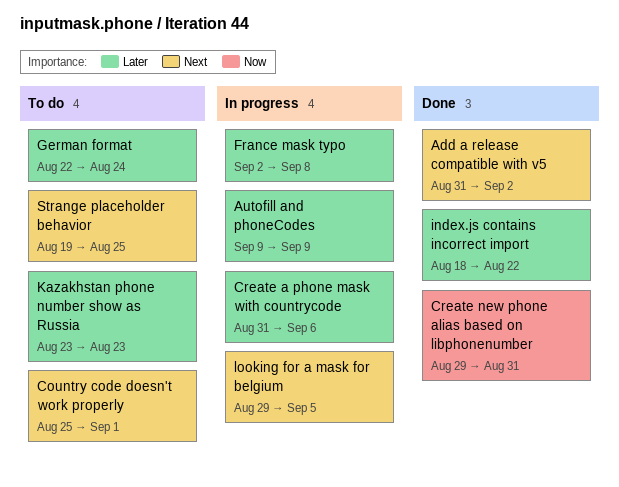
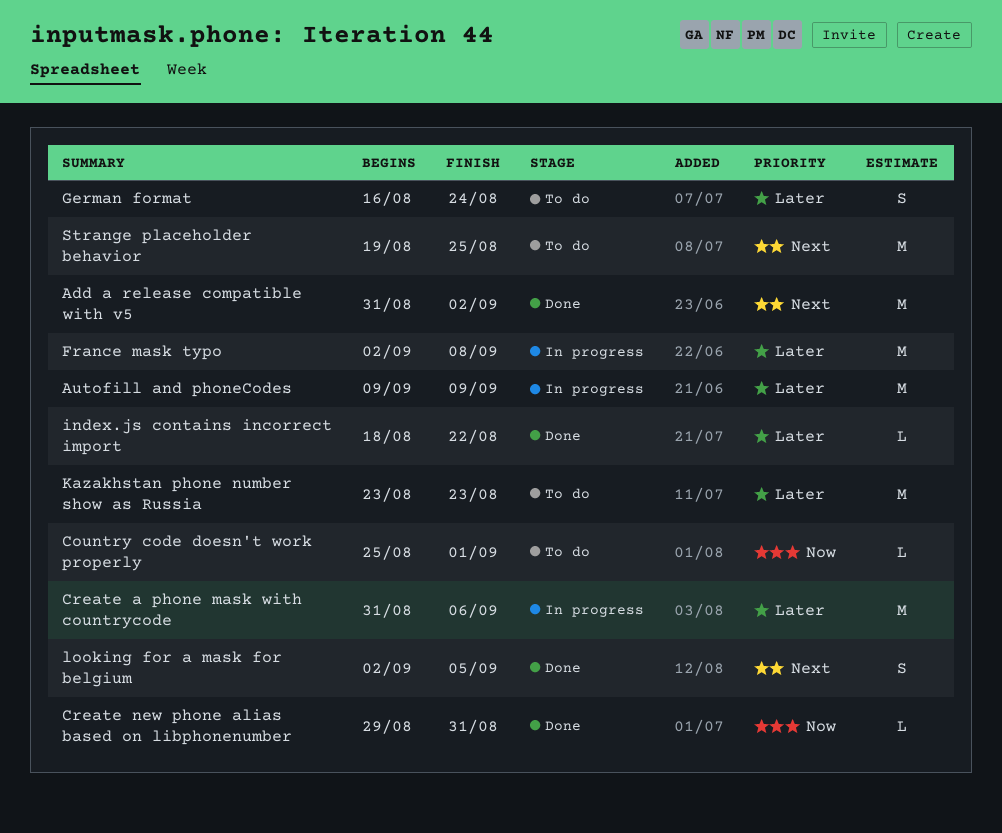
Country code doesn't work properly, priority: Next -> Now
German format, start: Aug 22 -> Aug 16
looking for a mask for belgium, status: In progress -> Done
looking for a mask for belgium, start: Aug 29 -> Sep 2

